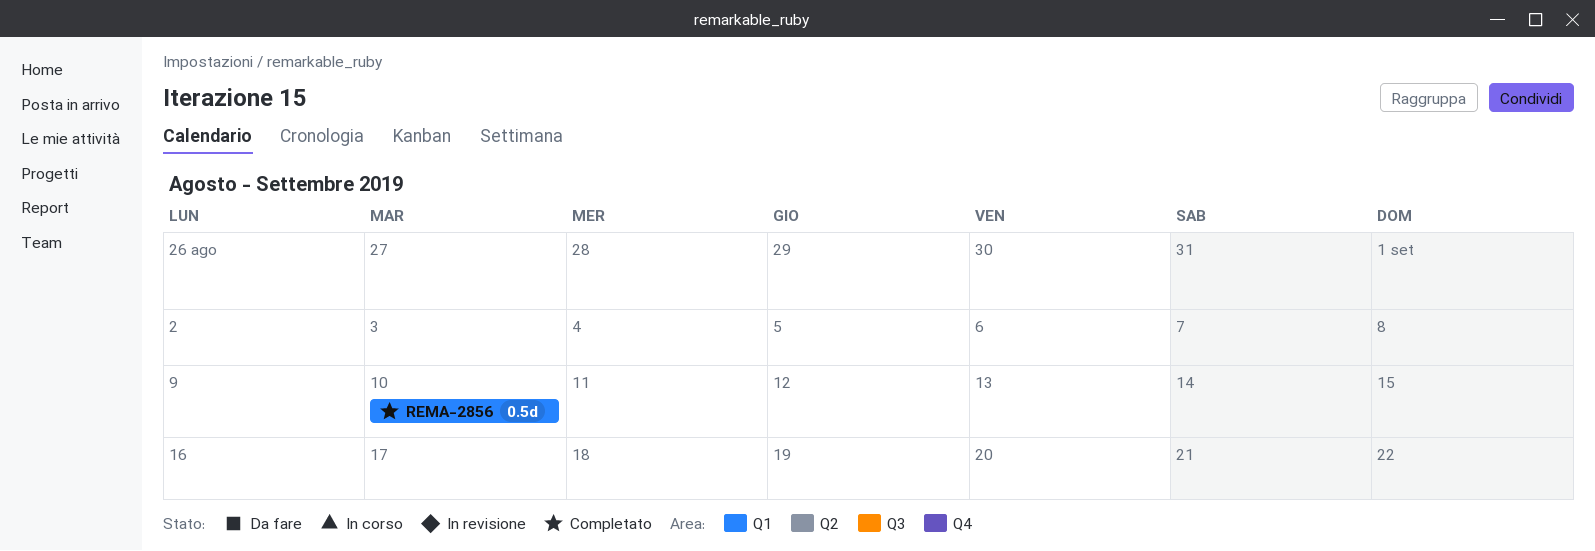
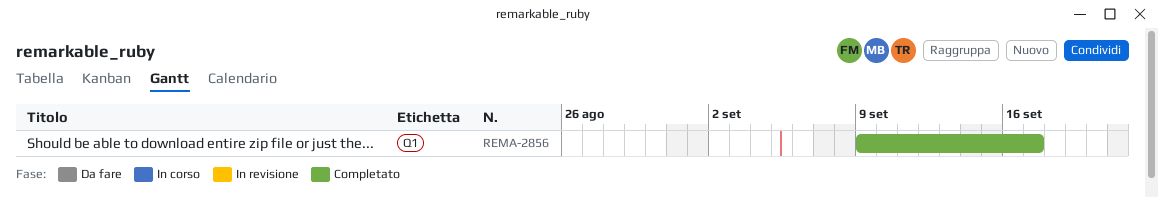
REMA-2856, start: Sep 10 -> Sep 9
REMA-2856, due: Sep 10 -> Sep 17

